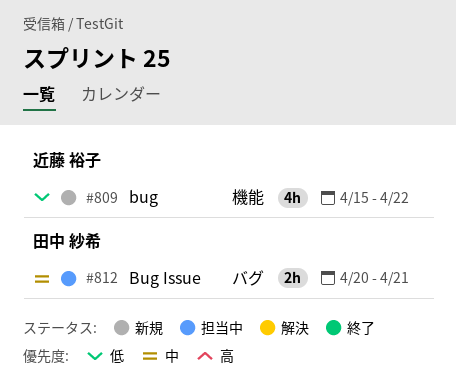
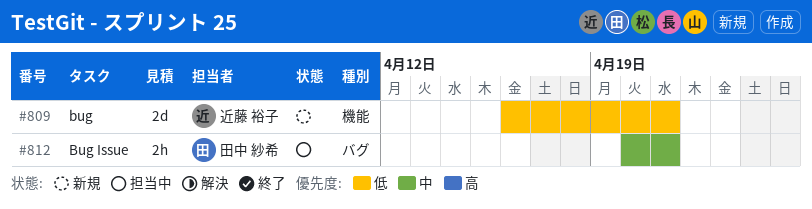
#809, estimate: 4h -> 2d
#809, start: Apr 15 -> Apr 16
#809, due: Apr 22 -> Apr 21

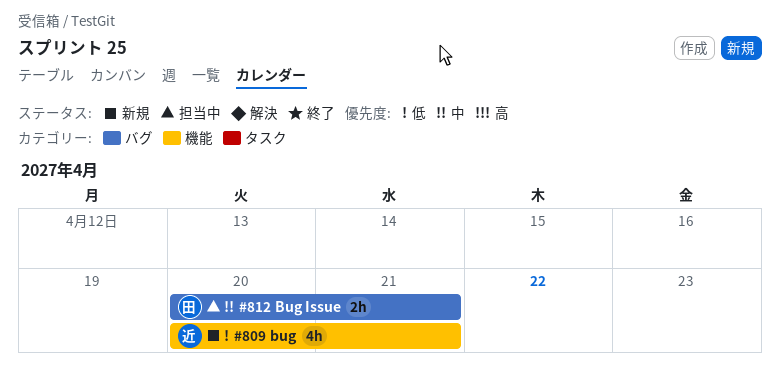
#809, estimate: 2d -> 4h
#809, start: Apr 16 -> Apr 20

